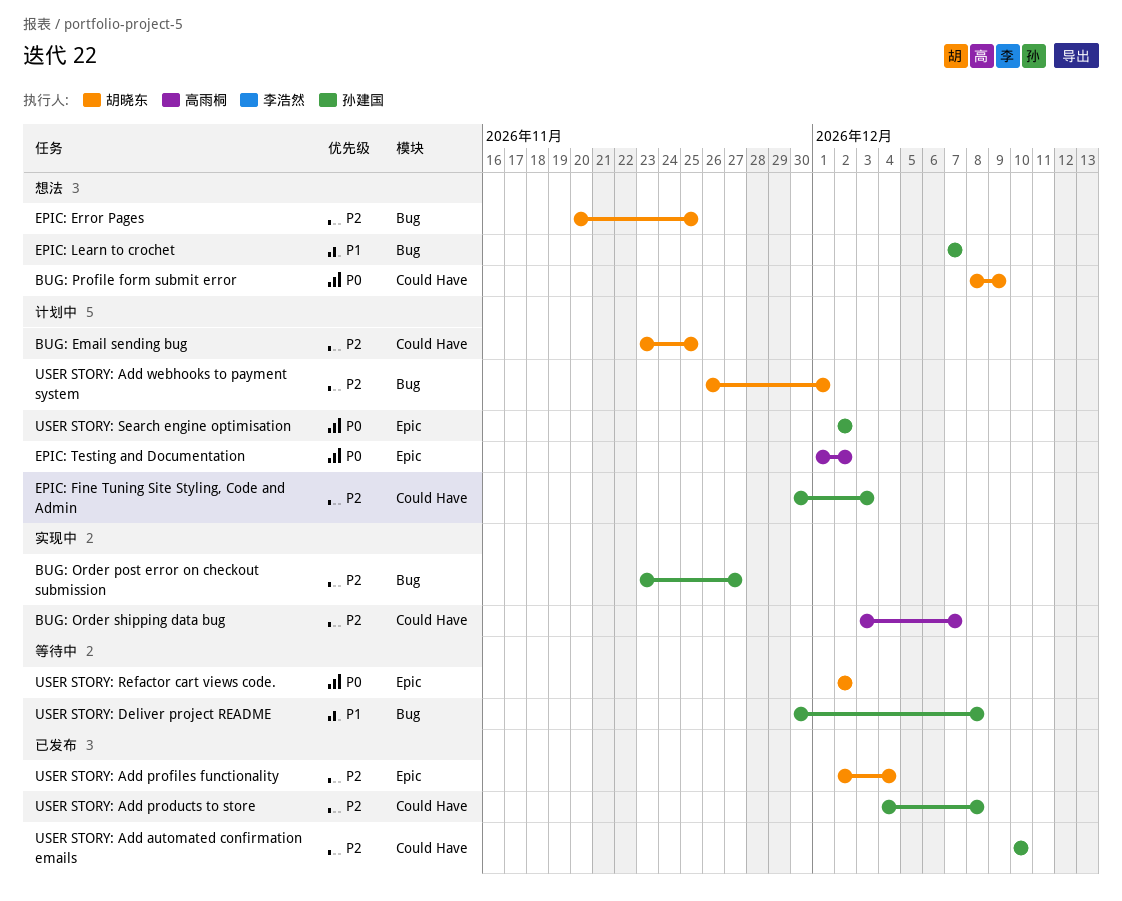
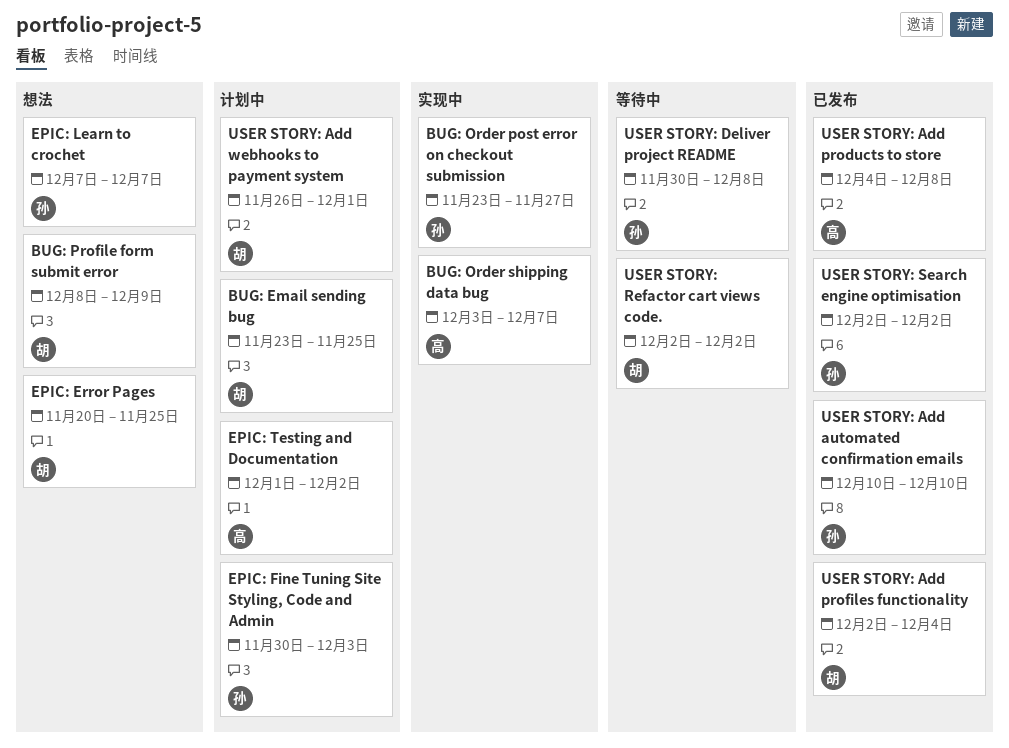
USER STORY: Add products to store, owner: 孙建国 -> 高雨桐
USER STORY: Search engine optimisation, status: 计划中 -> 已发布

